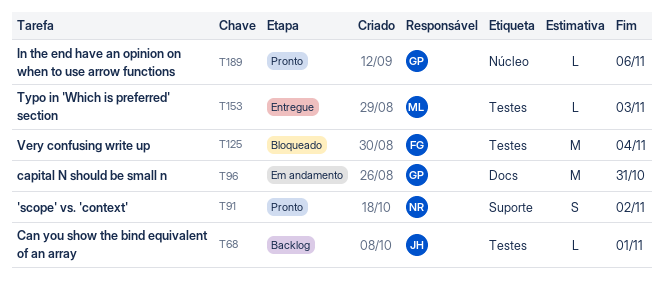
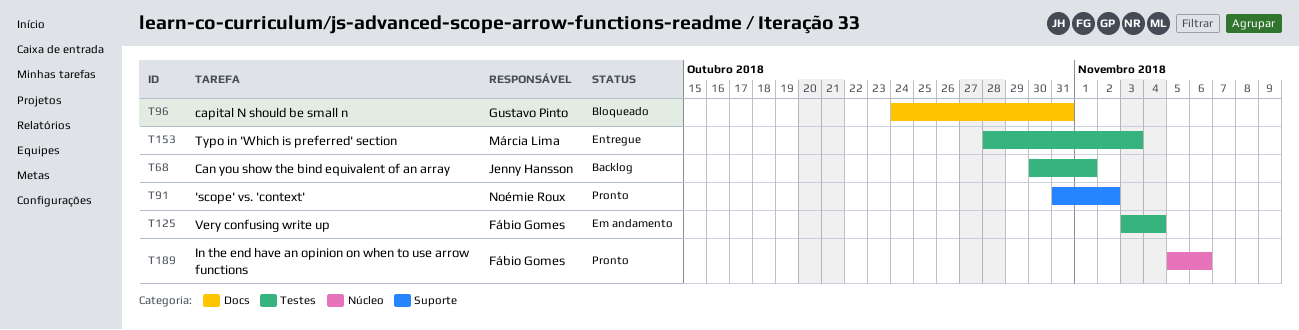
T96, status: Em andamento -> Bloqueado
T125, status: Bloqueado -> Em andamento
T189, owner: Gustavo Pinto -> Fábio Gomes

